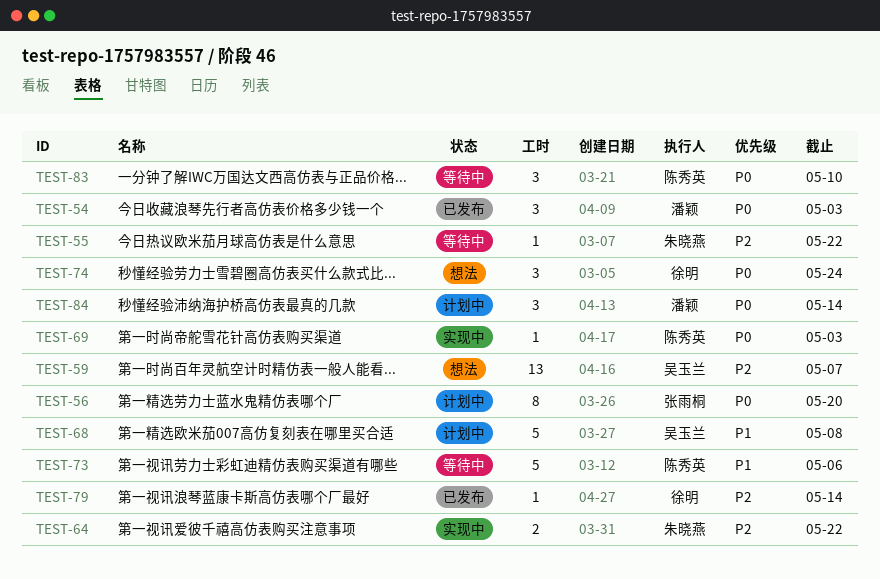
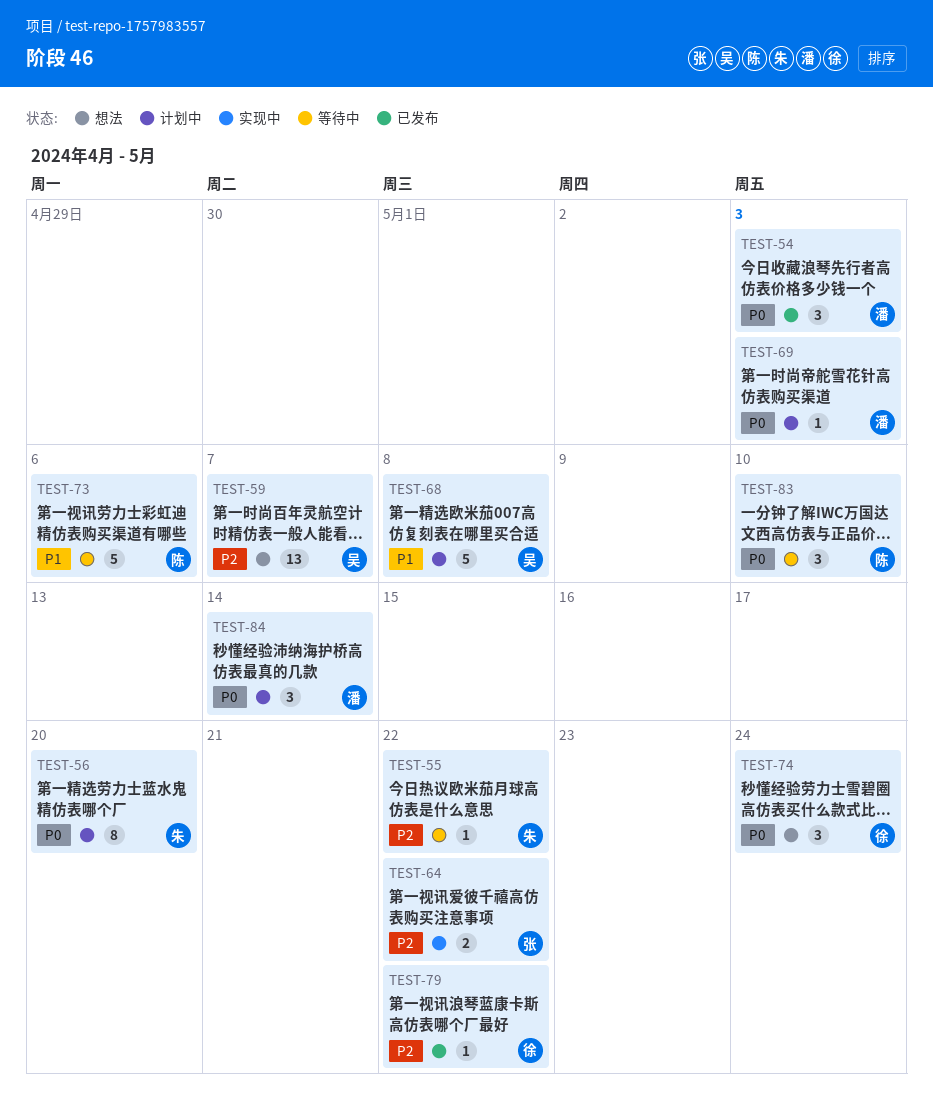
TEST-56, owner: 张雨桐 -> 朱晓燕
TEST-64, owner: 朱晓燕 -> 张雨桐
TEST-69, status: 实现中 -> 计划中
TEST-69, owner: 陈秀英 -> 潘颖
TEST-79, due: May 14 -> May 22

